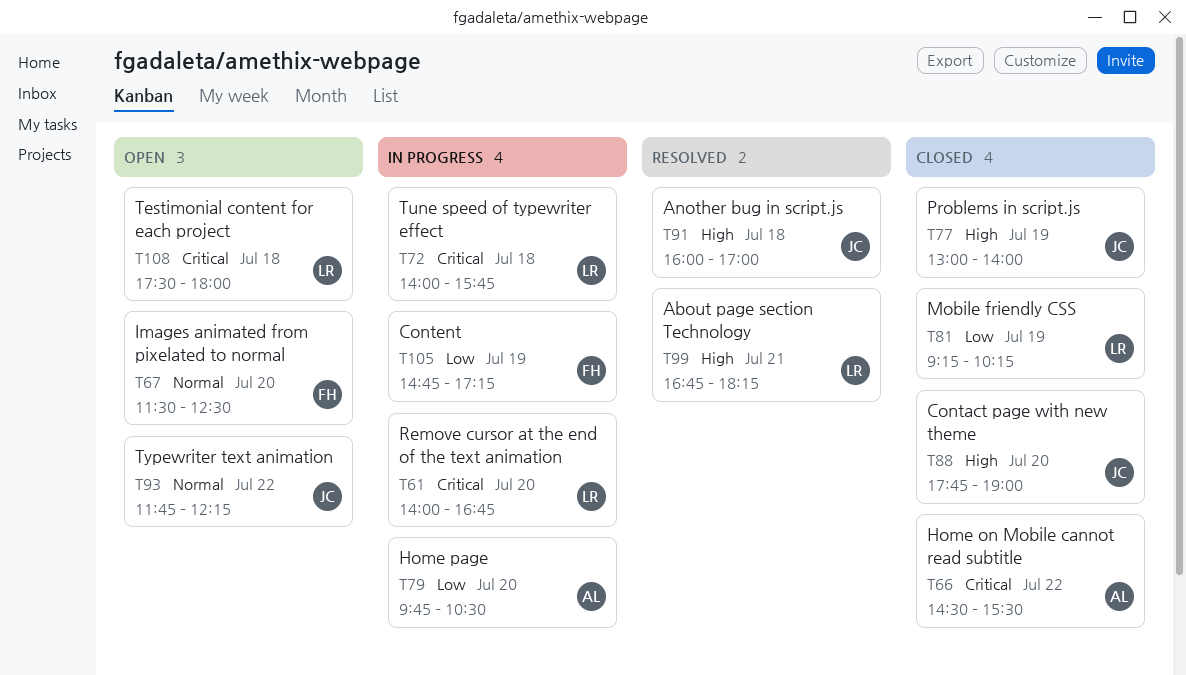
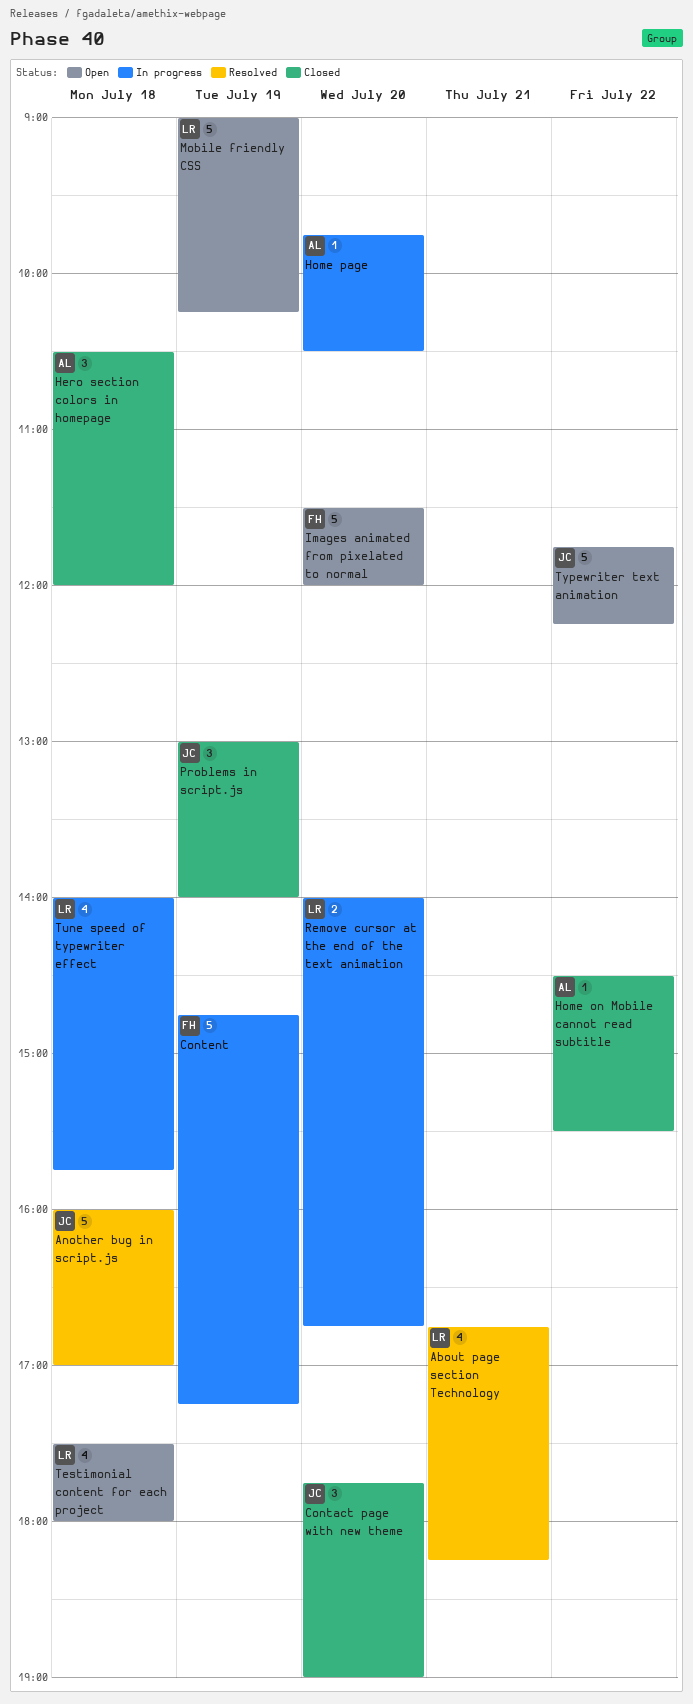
Hero section colors in homepage: none -> present
Images animated from pixelated to normal, ends: 12:30 -> 12:00
Mobile friendly CSS, status: Closed -> Open
Mobile friendly CSS, begins: 09:15 -> 09:00

